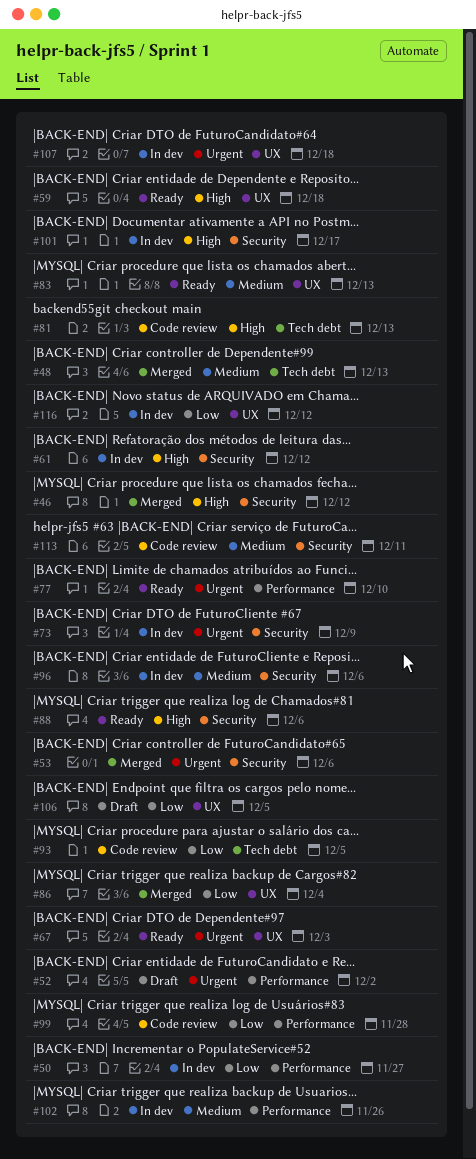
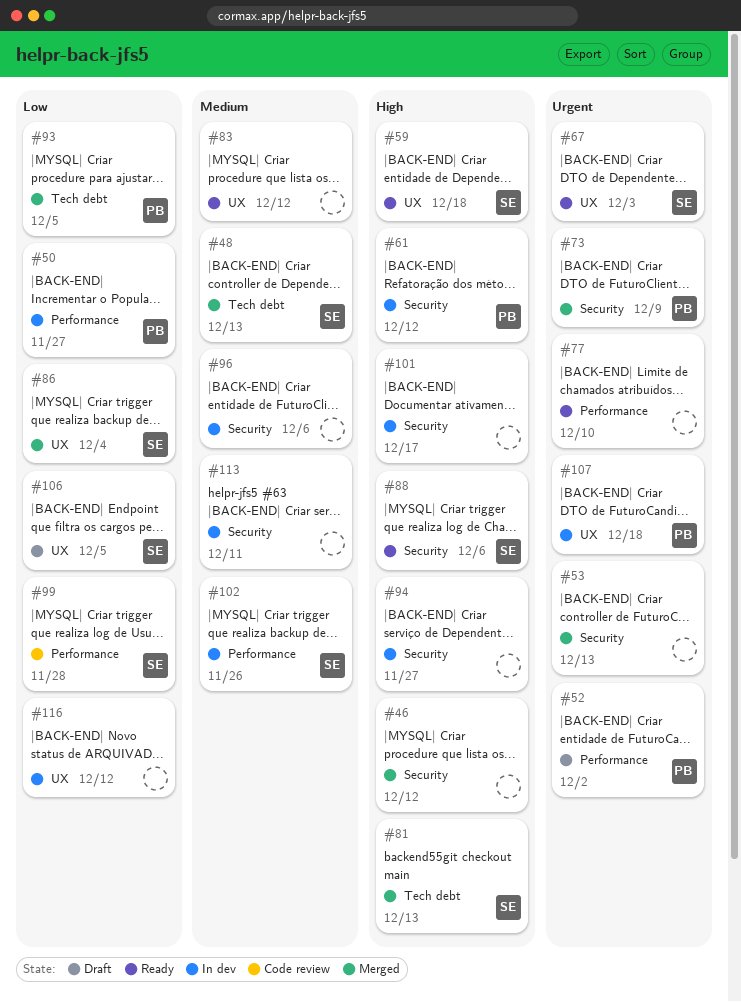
#53, due: Dec 6 -> Dec 13
#73, status: In dev -> Merged
#81, status: Code review -> Merged
#83, due: Dec 13 -> Dec 12
#93, status: Code review -> Merged
#94: none -> present
#113, status: Code review -> In dev

